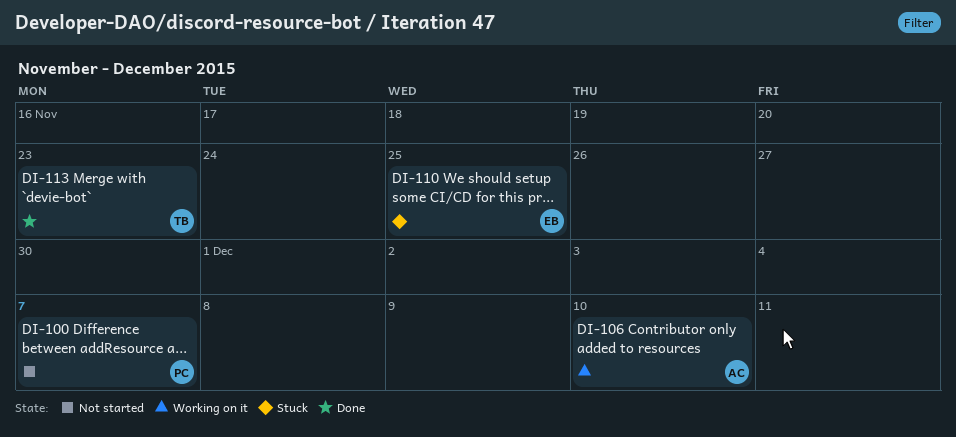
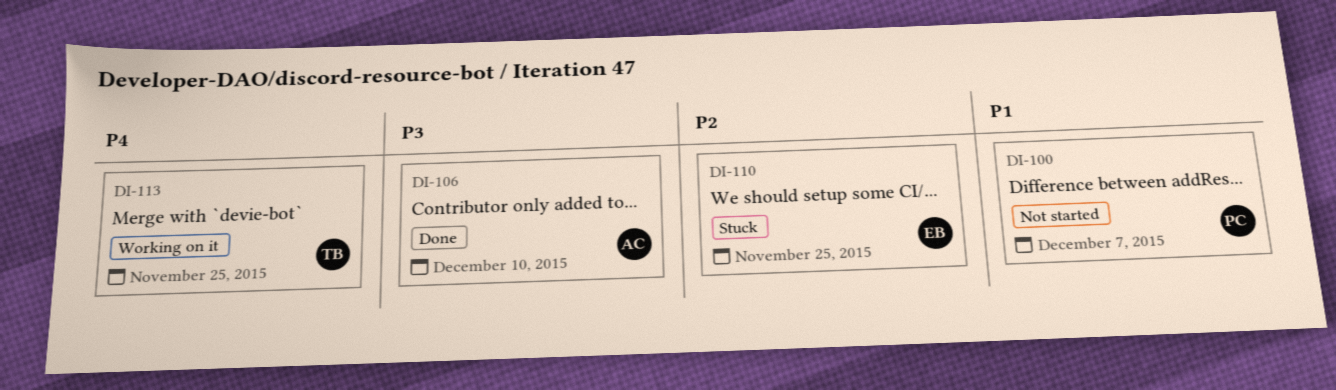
DI-106, status: Working on it -> Done
DI-113, status: Done -> Working on it
DI-113, due: Nov 23 -> Nov 25

